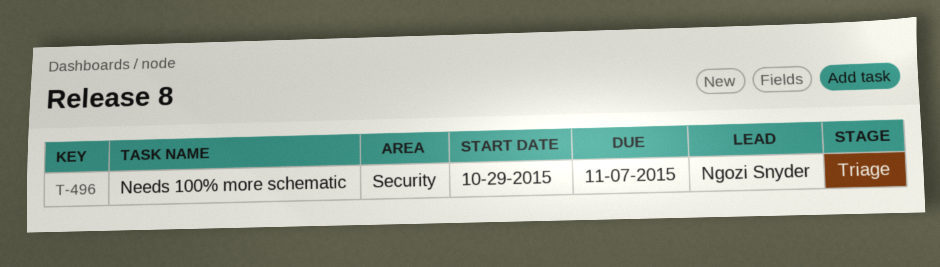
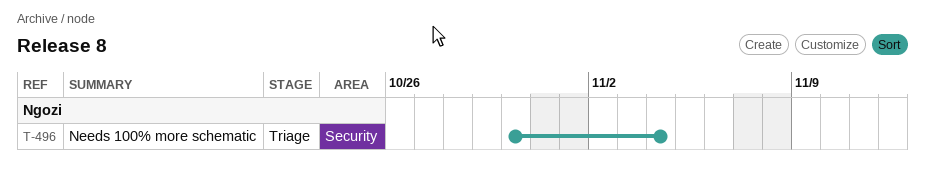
T-496, start: Oct 29 -> Oct 30
T-496, due: Nov 7 -> Nov 4

